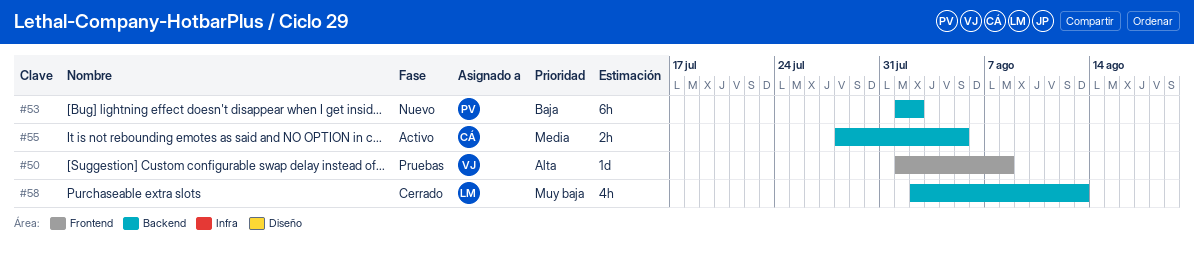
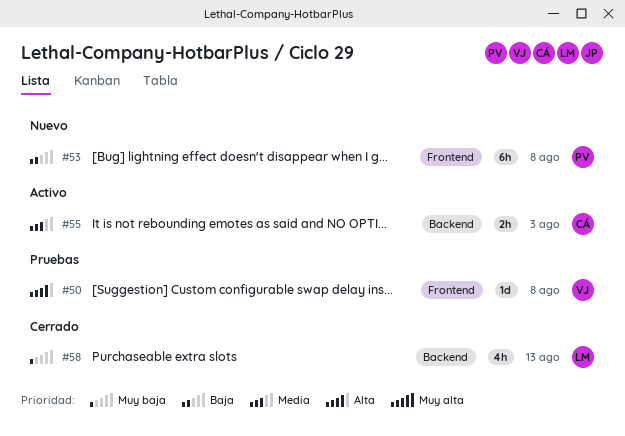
#53, label: Backend -> Frontend
#53, due: Aug 2 -> Aug 8
#55, due: Aug 5 -> Aug 3

